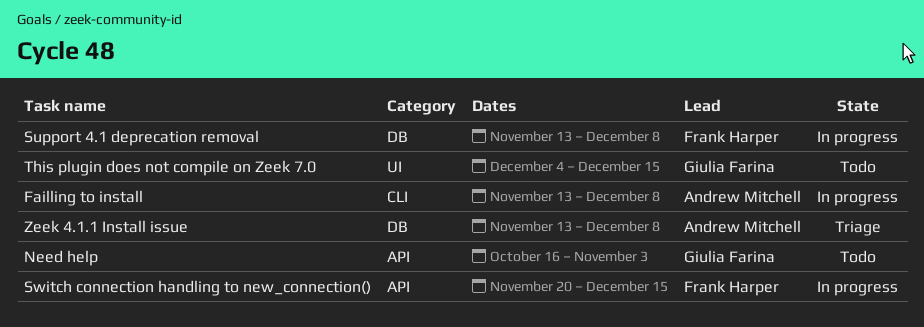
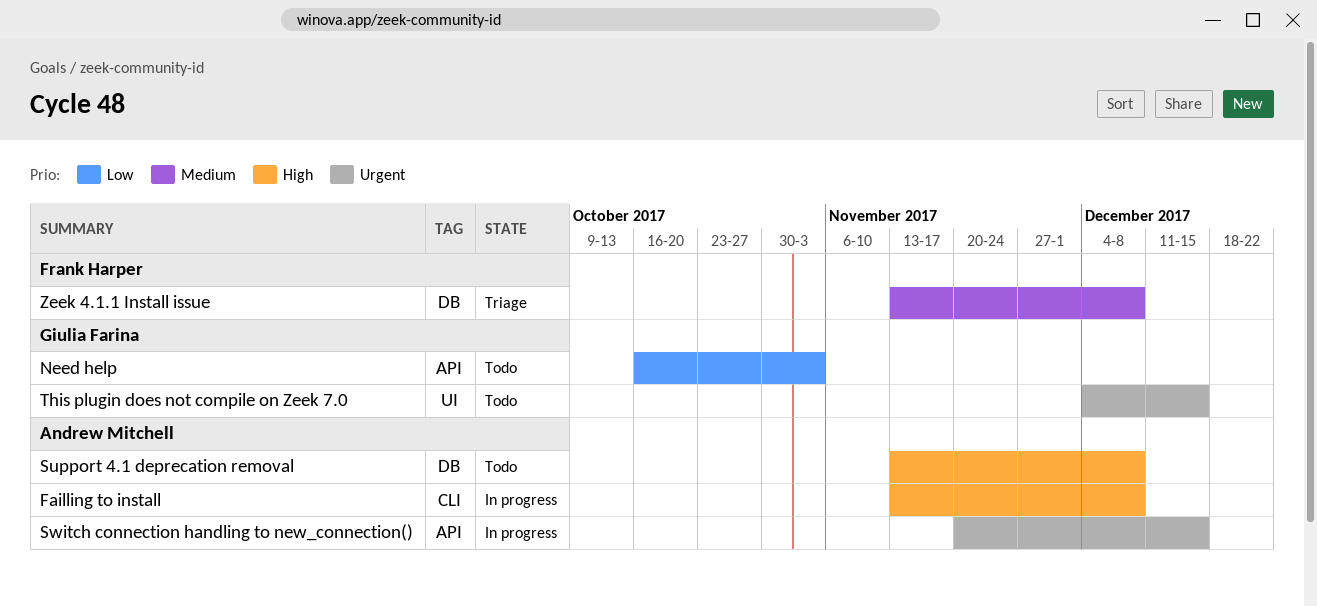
Support 4.1 deprecation removal, status: In progress -> Todo
Support 4.1 deprecation removal, owner: Frank Harper -> Andrew Mitchell
Switch connection handling to new_connection(), owner: Frank Harper -> Andrew Mitchell
Zeek 4.1.1 Install issue, owner: Andrew Mitchell -> Frank Harper

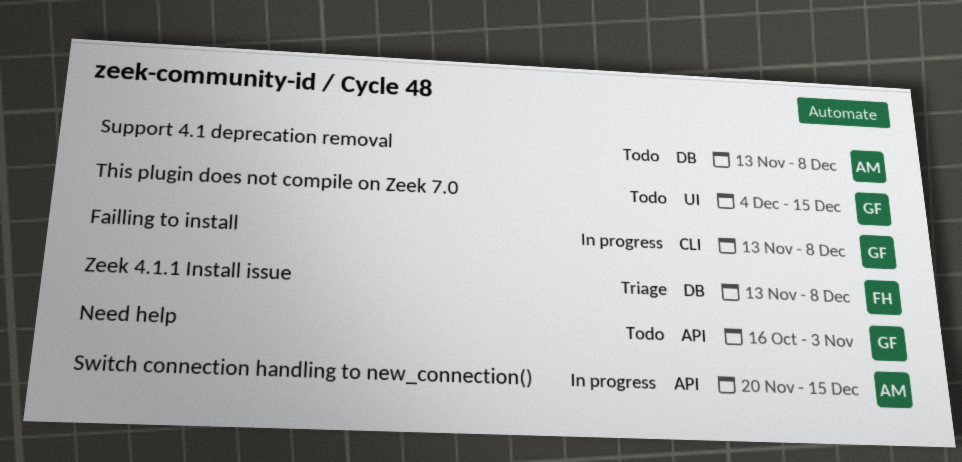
Failling to install, owner: Andrew Mitchell -> Giulia Farina

